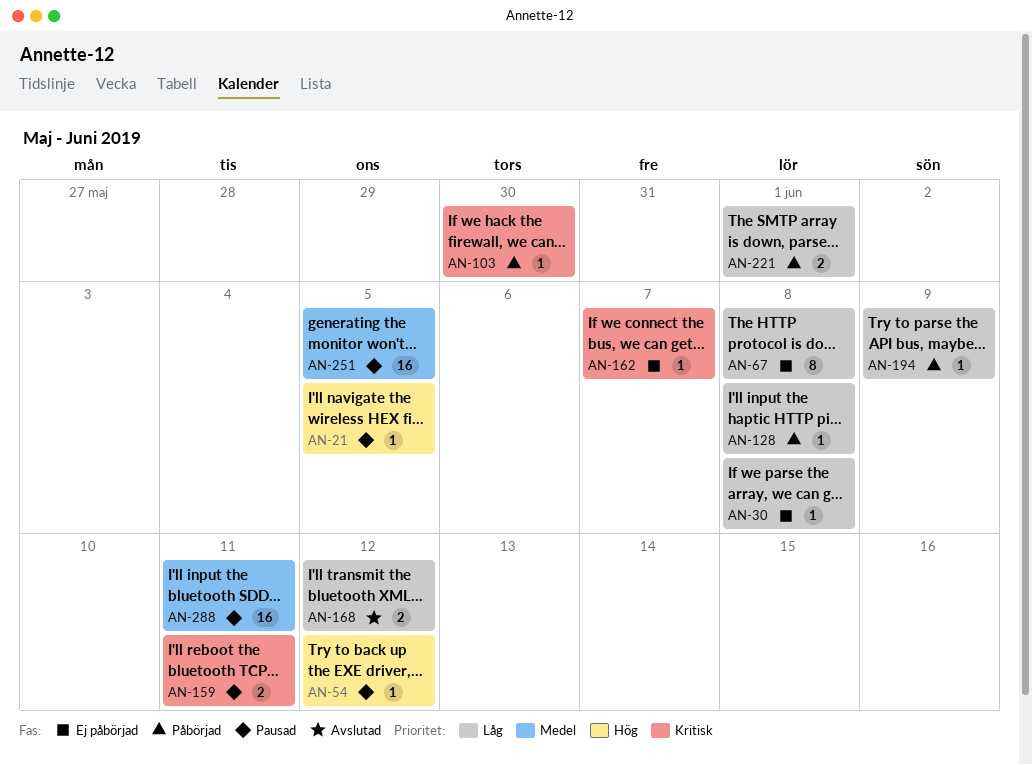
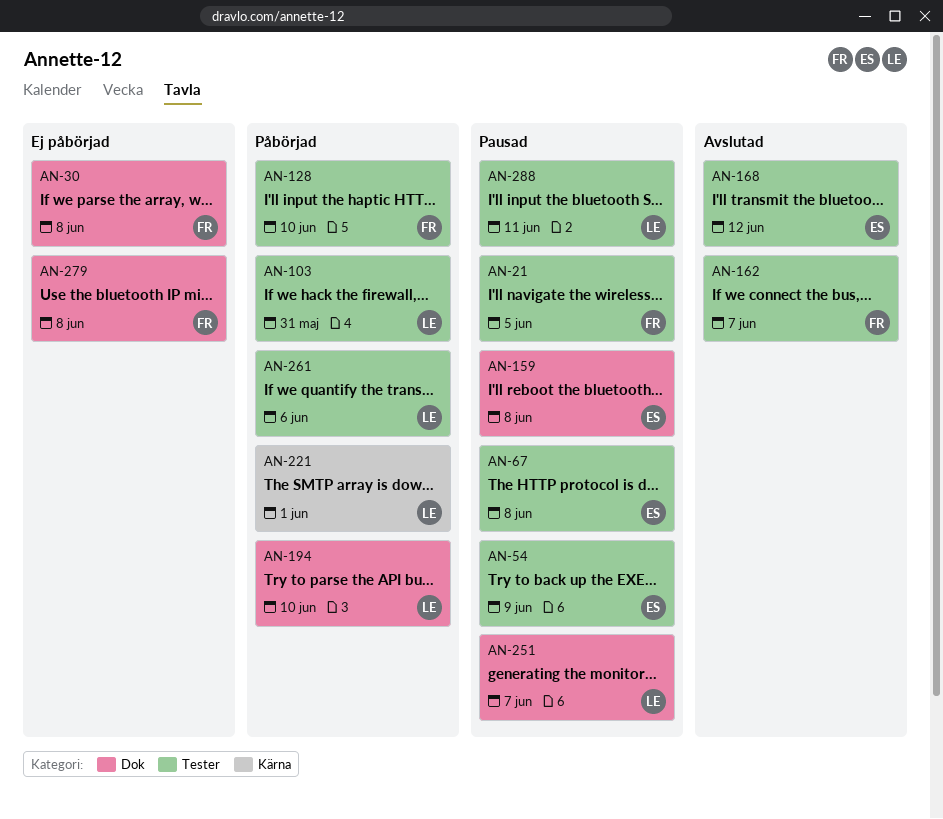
AN-54, due: Jun 12 -> Jun 9
AN-67, status: Ej påbörjad -> Pausad
AN-103, due: May 30 -> May 31
AN-128, due: Jun 8 -> Jun 10
AN-159, due: Jun 11 -> Jun 8
AN-162, status: Ej påbörjad -> Avslutad
AN-194, due: Jun 9 -> Jun 10
AN-251, due: Jun 5 -> Jun 7
AN-261: none -> present
AN-279: none -> present

